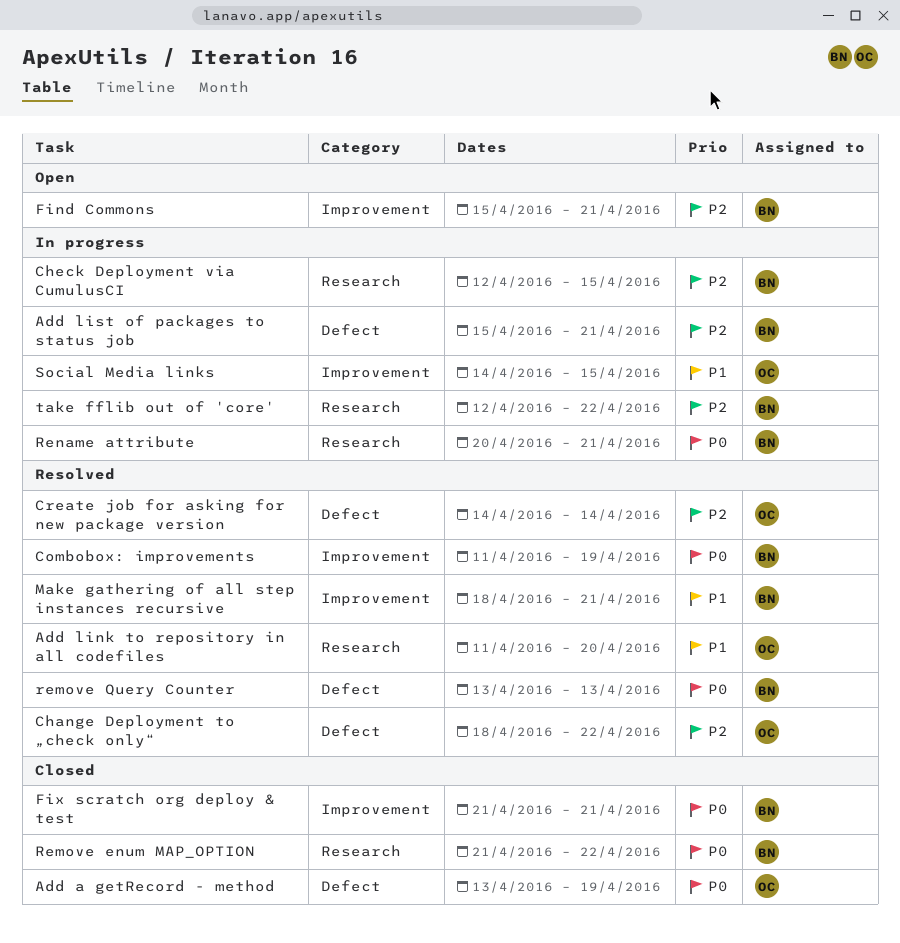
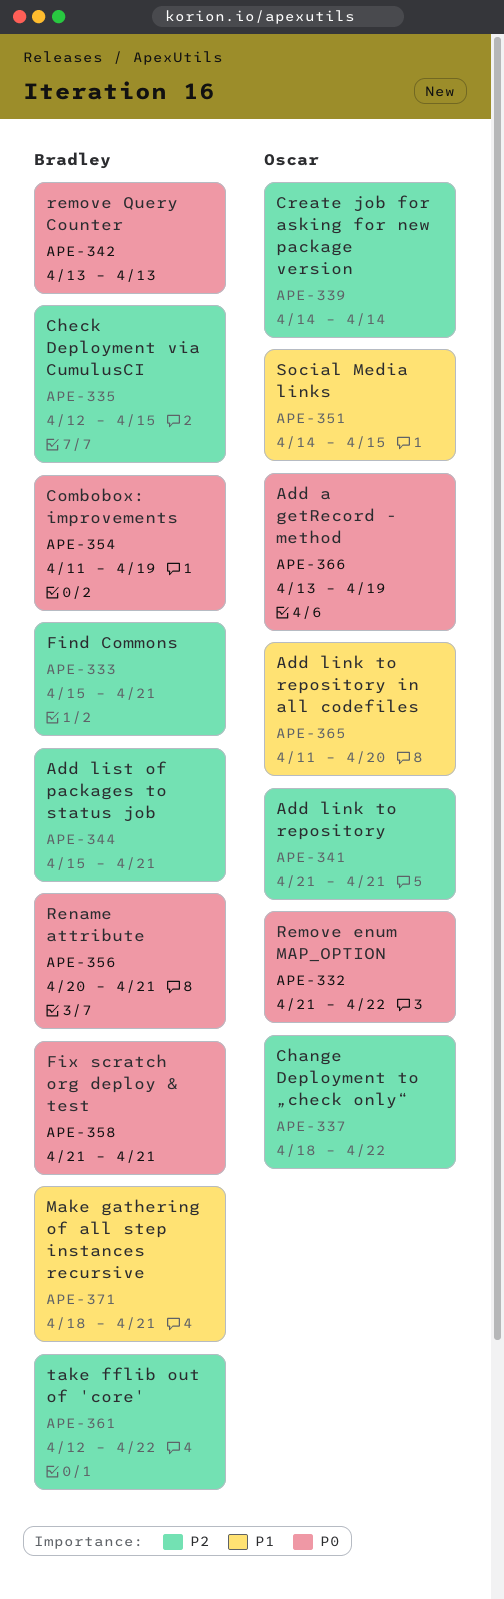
Add link to repository: none -> present
Remove enum MAP_OPTION, owner: Bradley -> Oscar

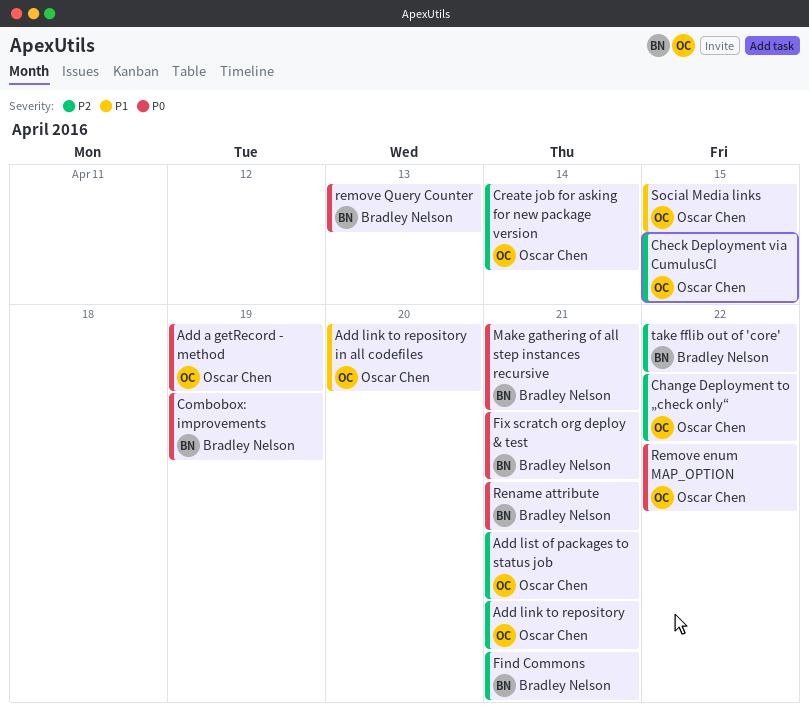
Add list of packages to status job, owner: Bradley Nelson -> Oscar Chen
Check Deployment via CumulusCI, owner: Bradley Nelson -> Oscar Chen
Make gathering of all step instances recursive, priority: P1 -> P0

